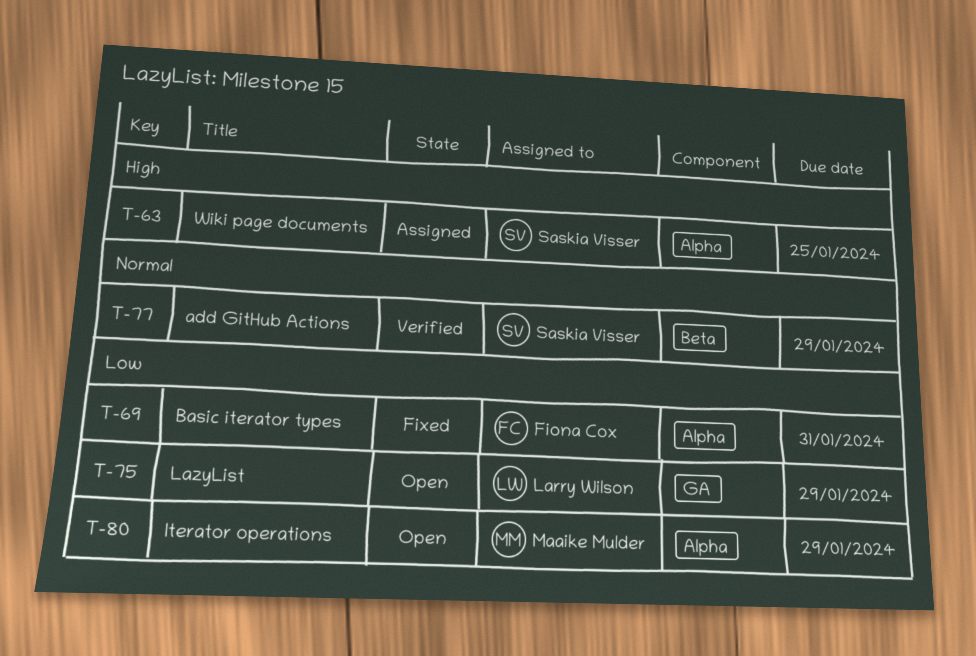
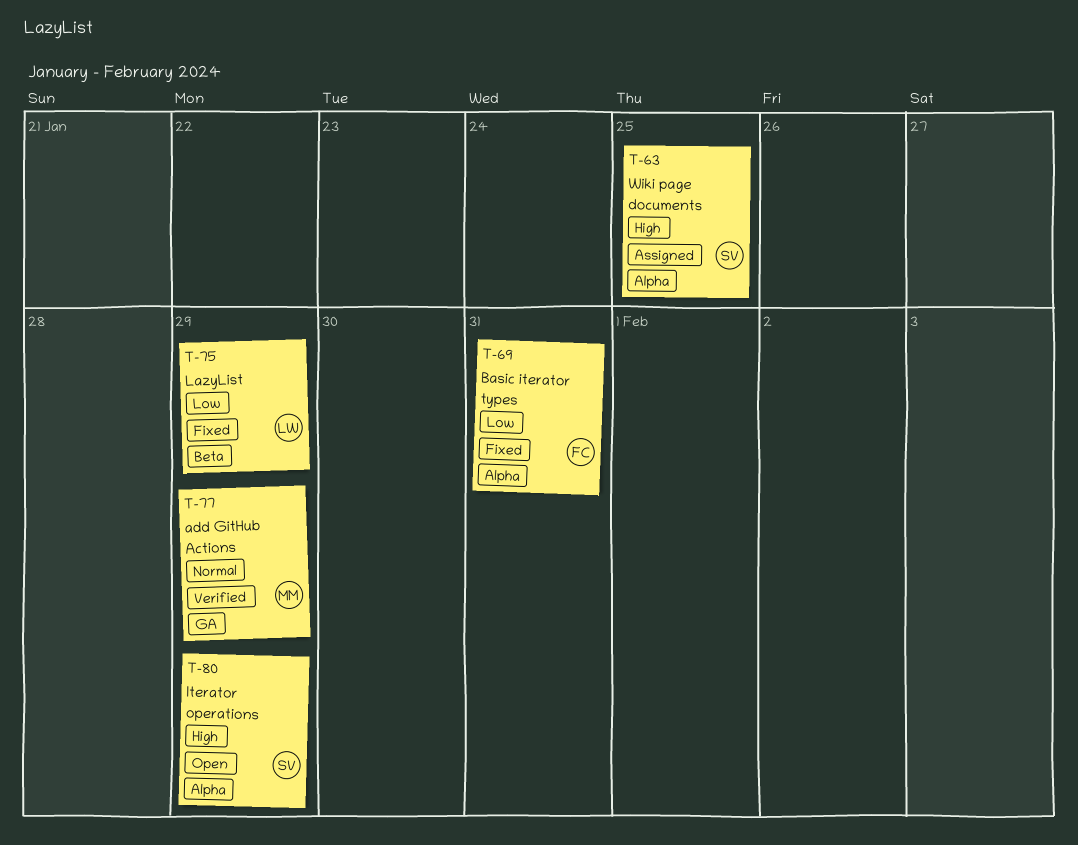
T-75, status: Open -> Fixed
T-75, label: GA -> Beta
T-77, owner: Saskia Visser -> Maaike Mulder
T-77, label: Beta -> GA
T-80, owner: Maaike Mulder -> Saskia Visser
T-80, priority: Low -> High

